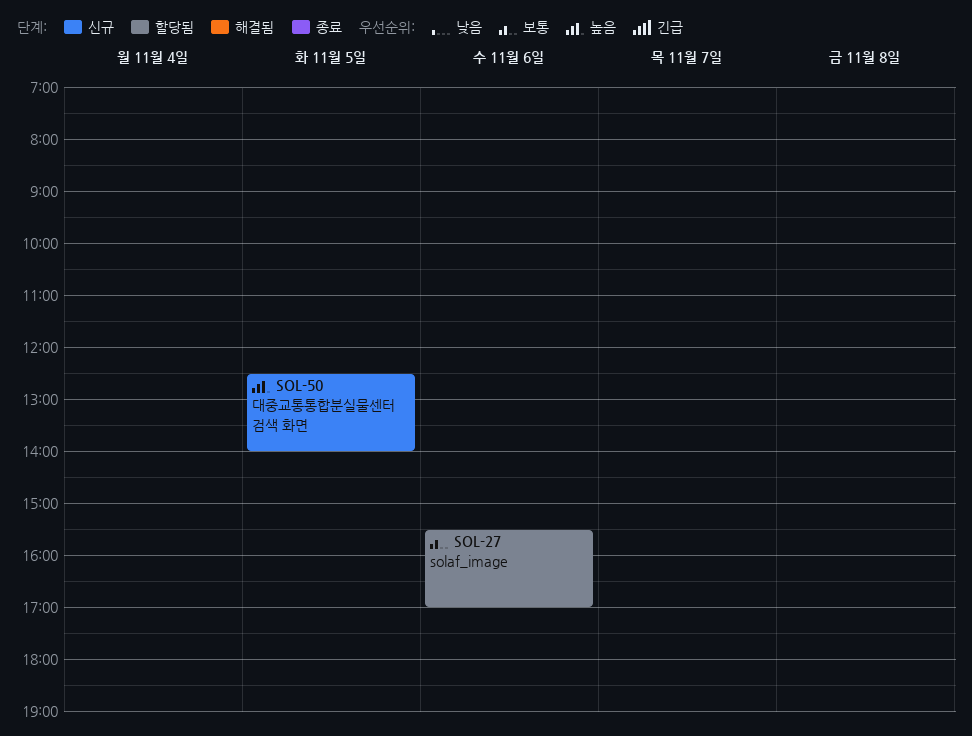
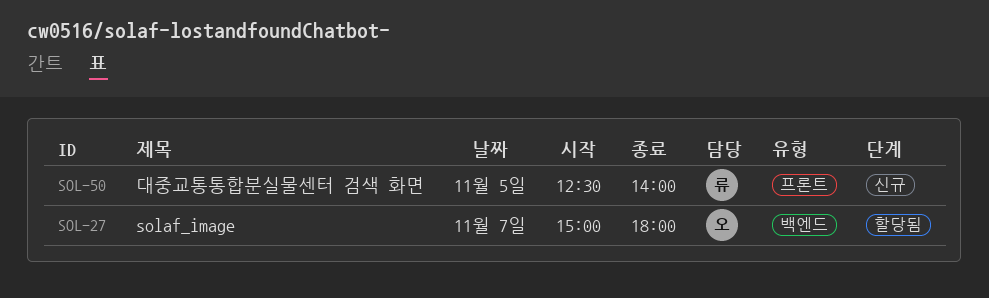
SOL-27, day: Nov 6 -> Nov 7
SOL-27, begins: 15:30 -> 15:00
SOL-27, ends: 17:00 -> 18:00

